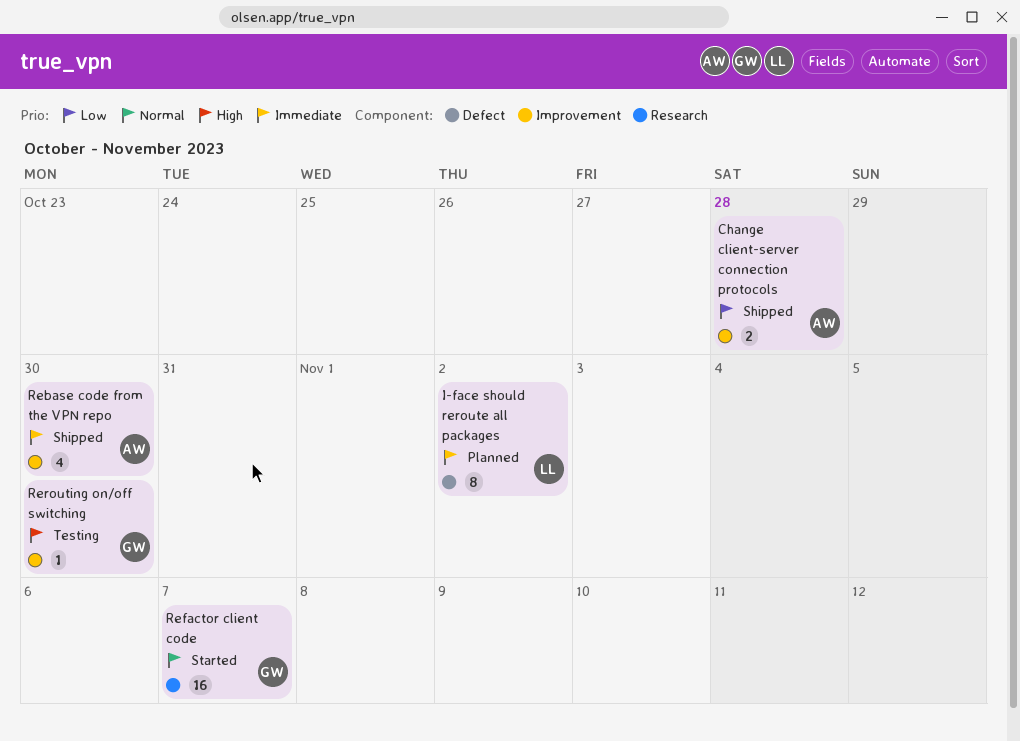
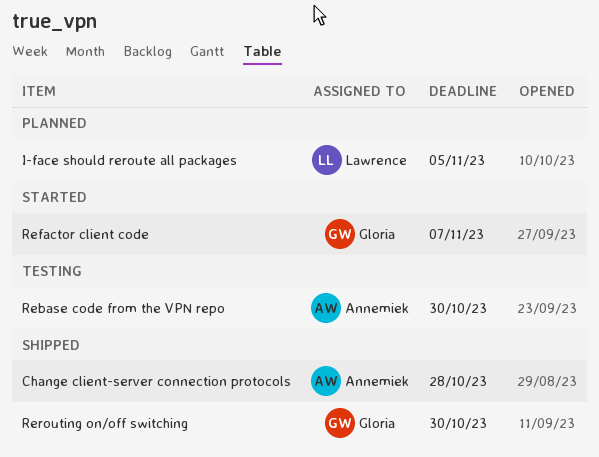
I-face should reroute all packages, due: Nov 2 -> Nov 5
Rebase code from the VPN repo, status: Shipped -> Testing
Rerouting on/off switching, status: Testing -> Shipped

